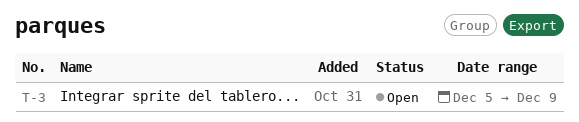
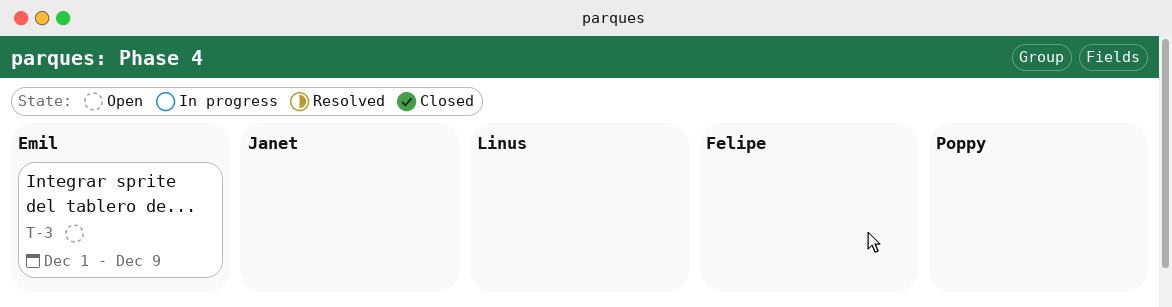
T-3, start: Dec 5 -> Dec 1

